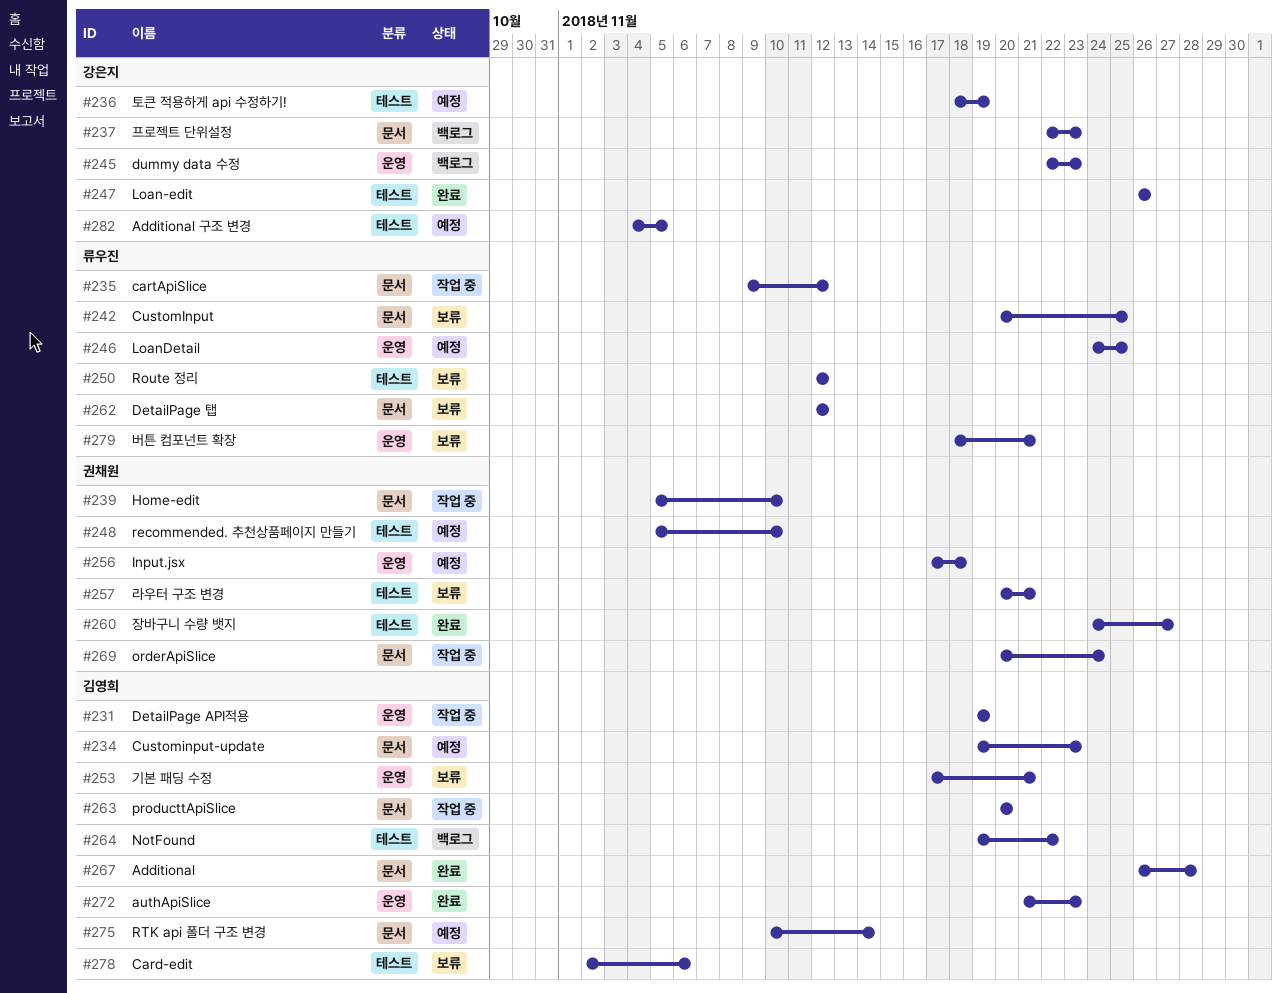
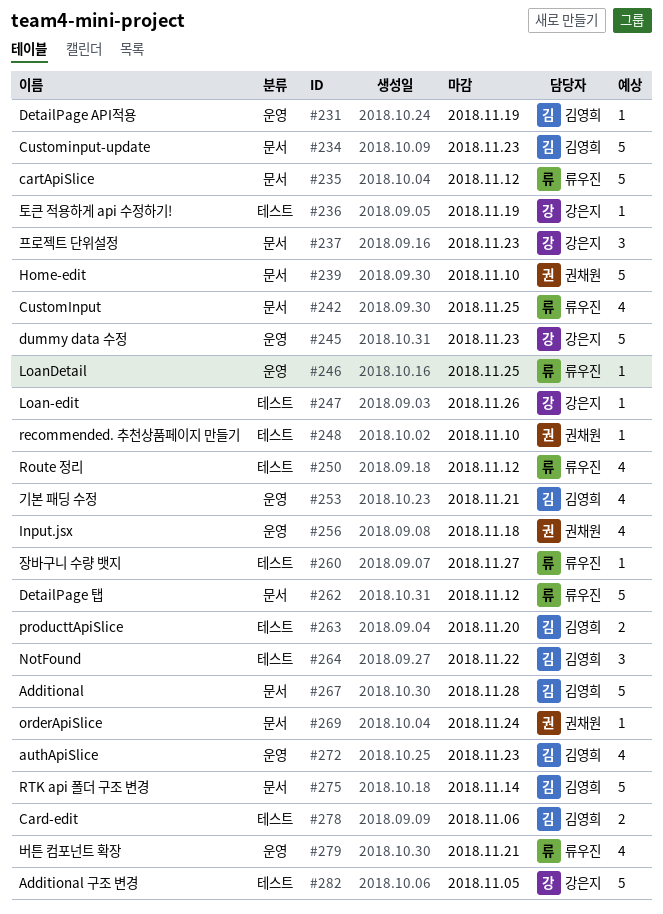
#257: present -> none
#260, owner: 권채원 -> 류우진
#263, label: 문서 -> 테스트

